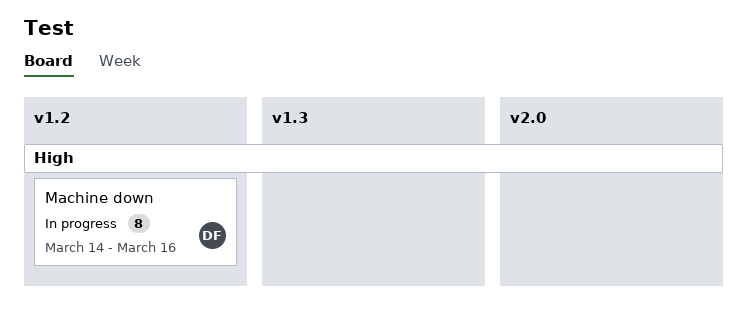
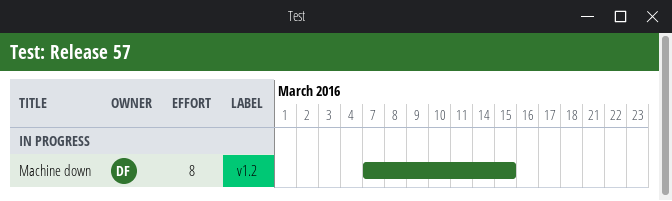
Machine down, start: Mar 14 -> Mar 7
Machine down, due: Mar 16 -> Mar 15

